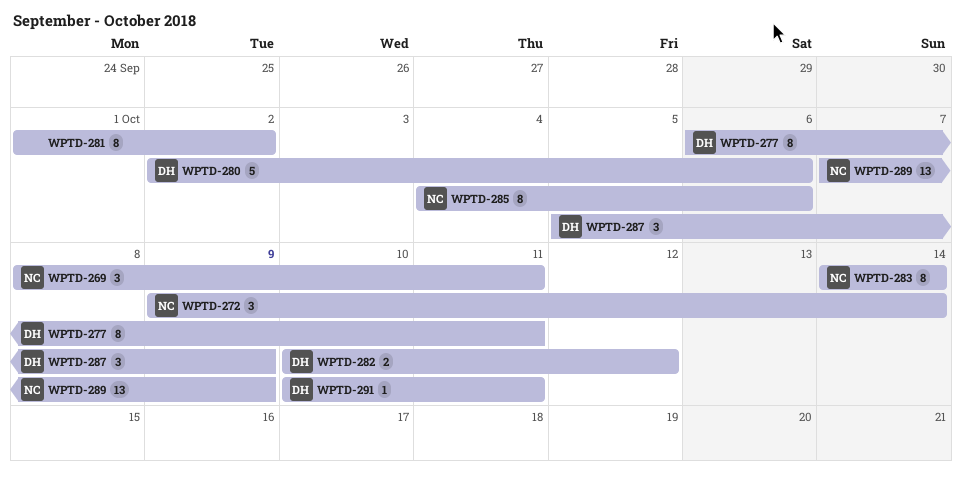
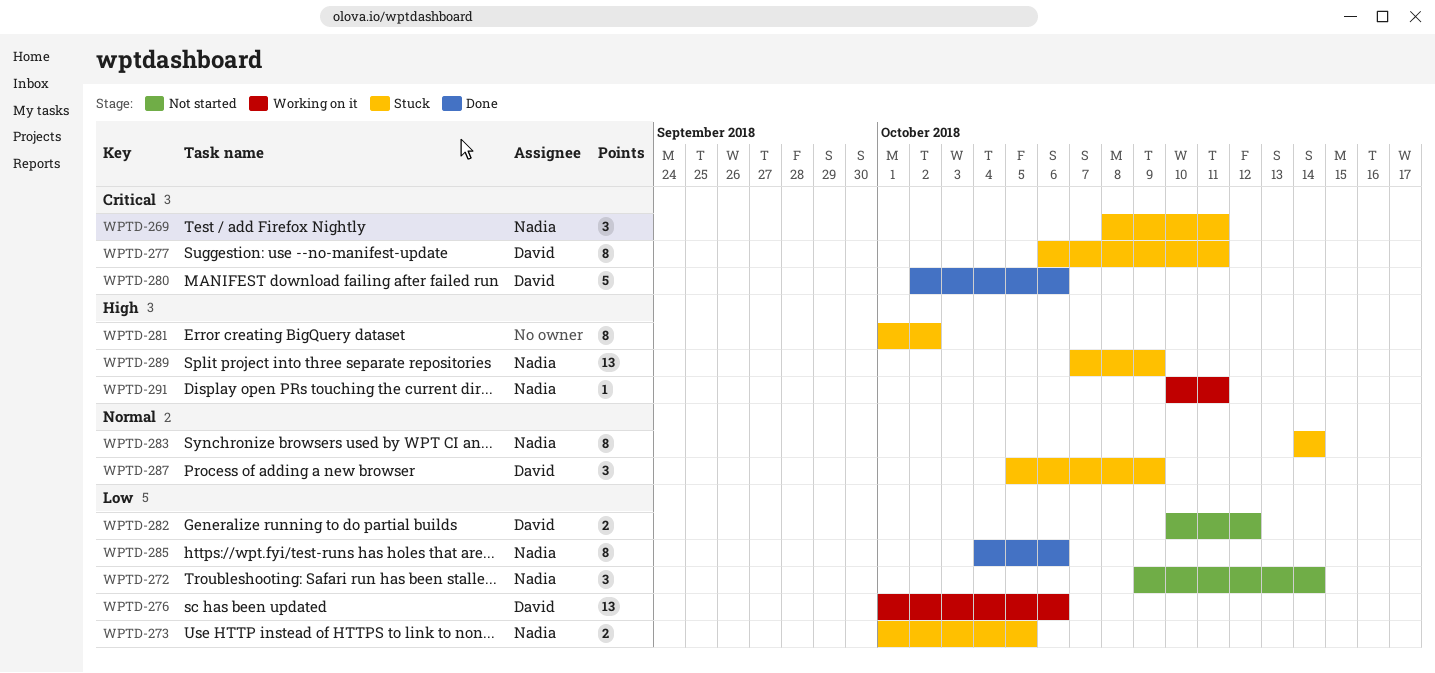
WPTD-273: none -> present
WPTD-276: none -> present
WPTD-291, owner: David -> Nadia

